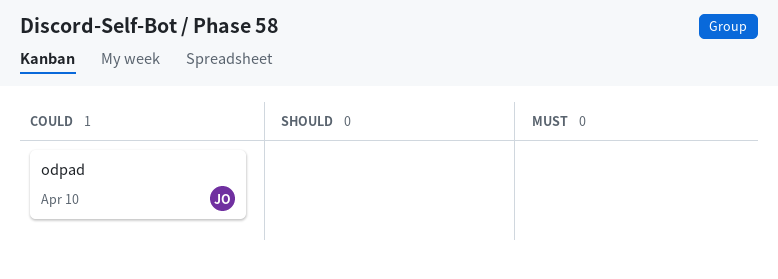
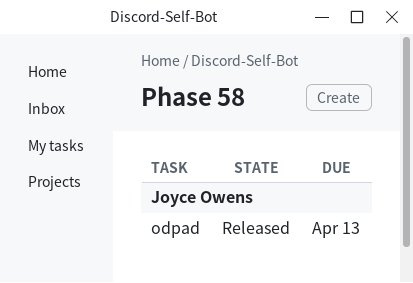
odpad, due: Apr 10 -> Apr 13

